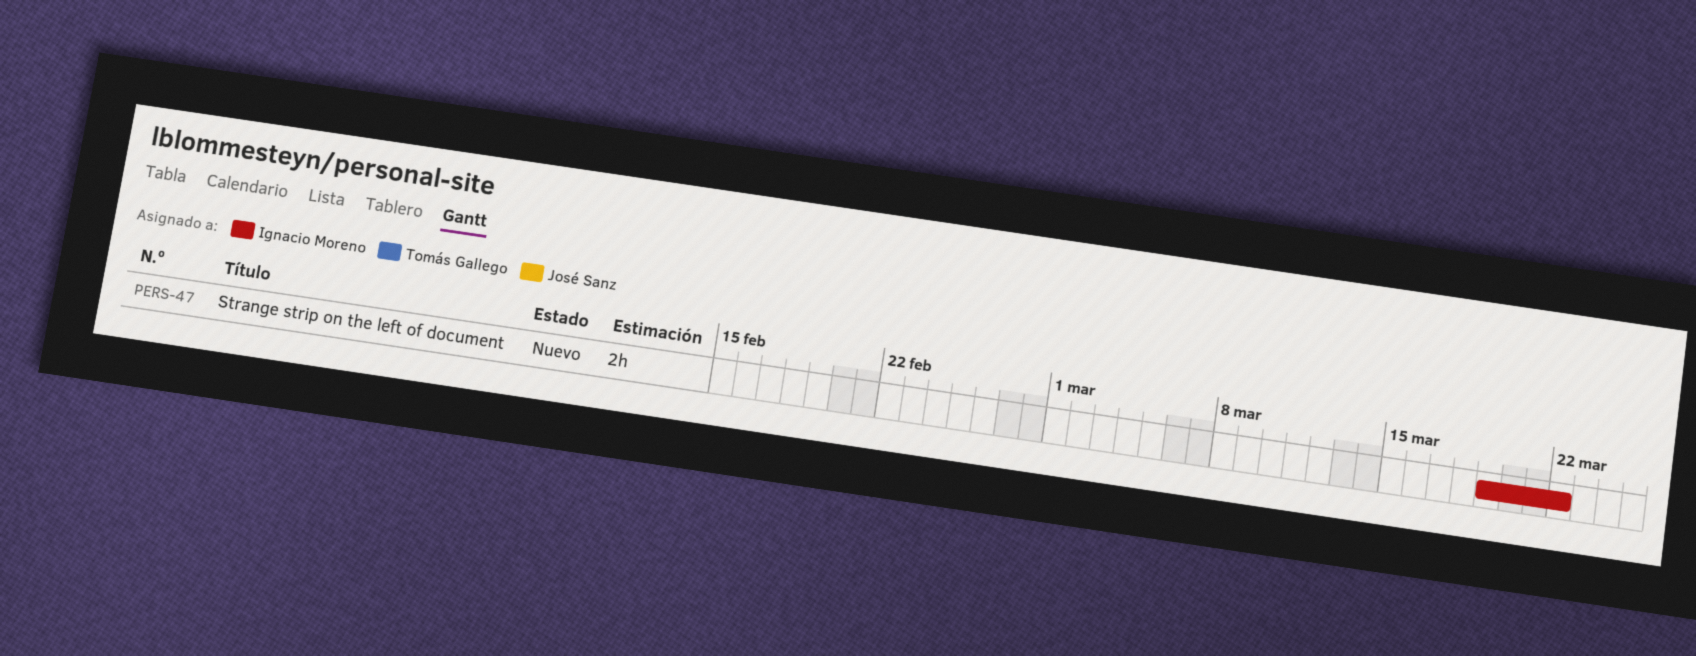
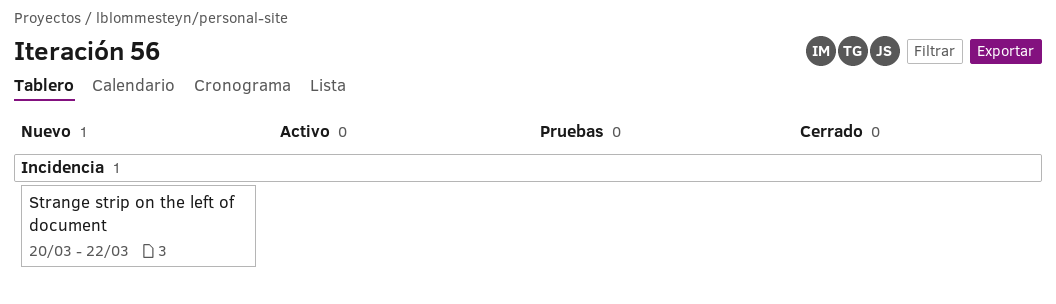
Strange strip on the left of document, start: Mar 19 -> Mar 20

